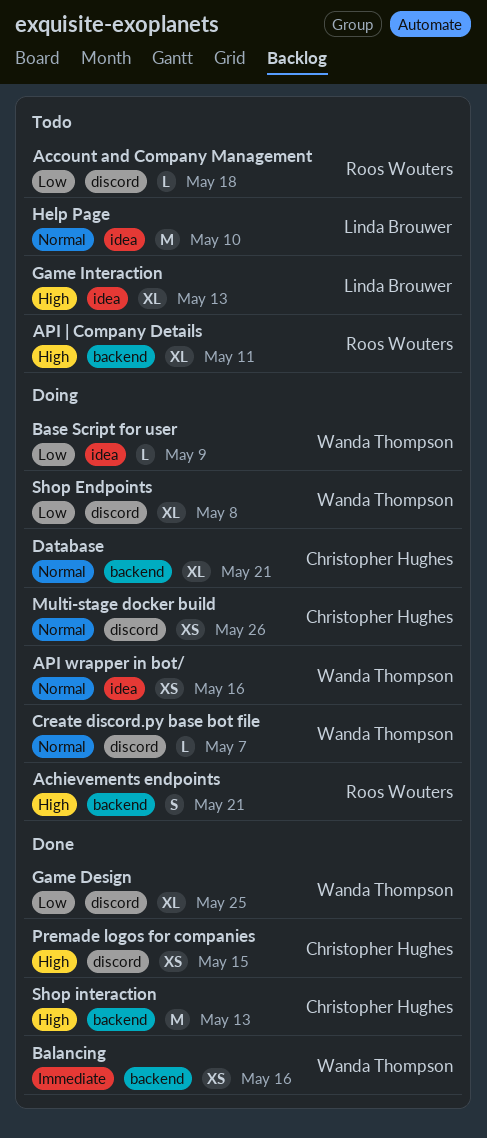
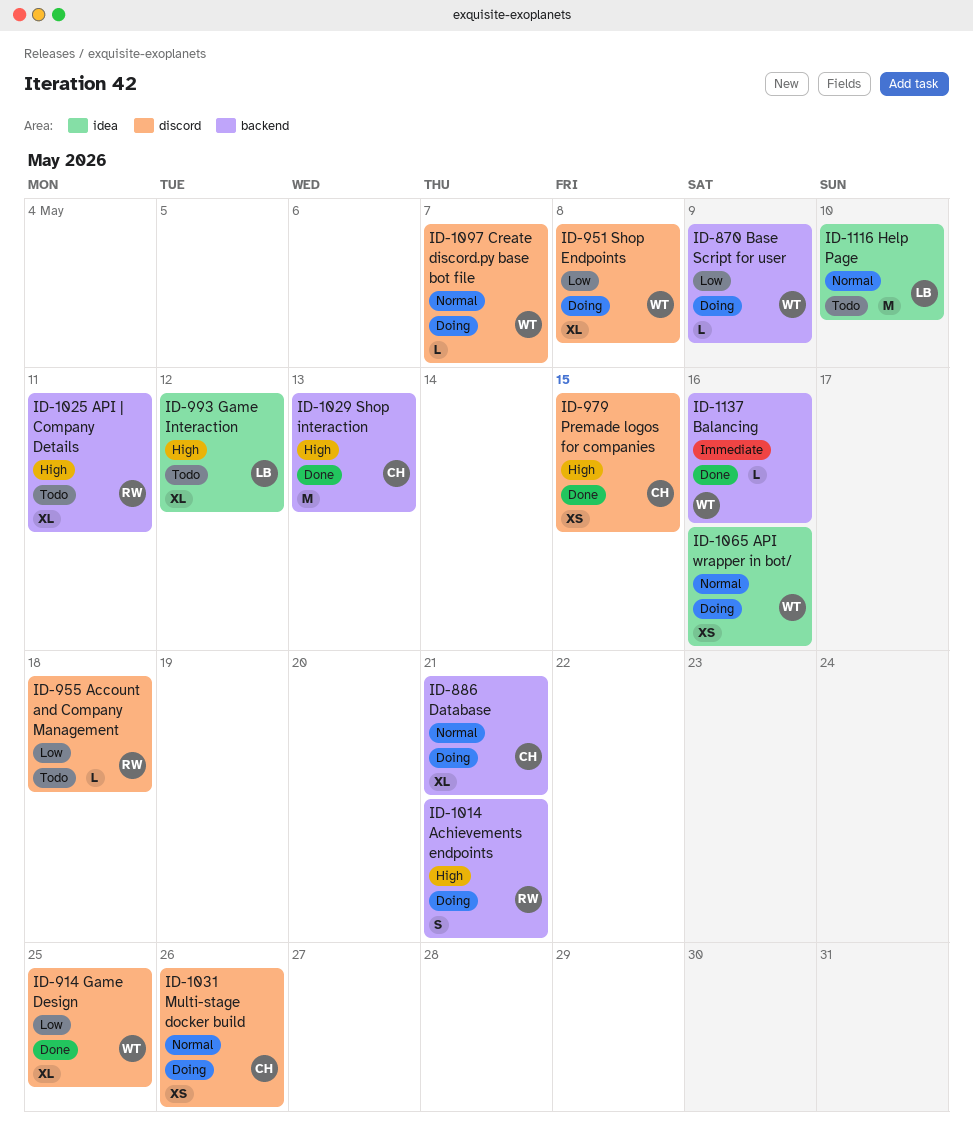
Balancing, estimate: XS -> L
Base Script for user, label: idea -> backend
Game Interaction, due: May 13 -> May 12

